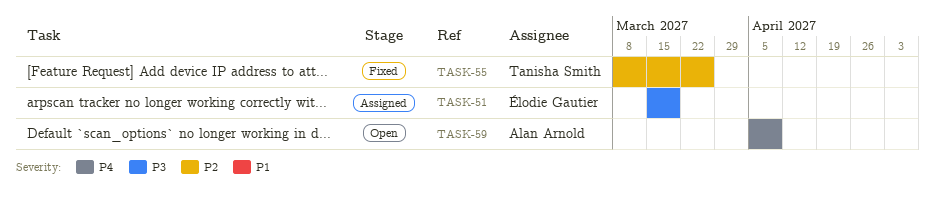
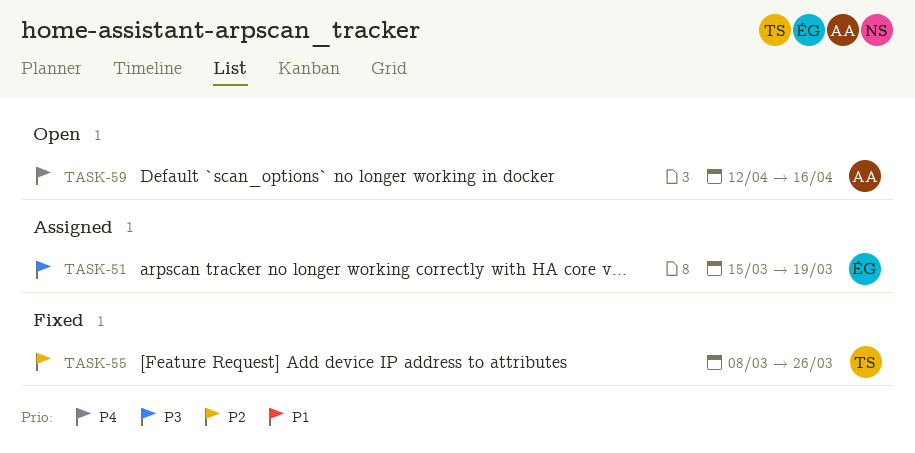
TASK-59, start: Apr 5 -> Apr 12
TASK-59, due: Apr 9 -> Apr 16

